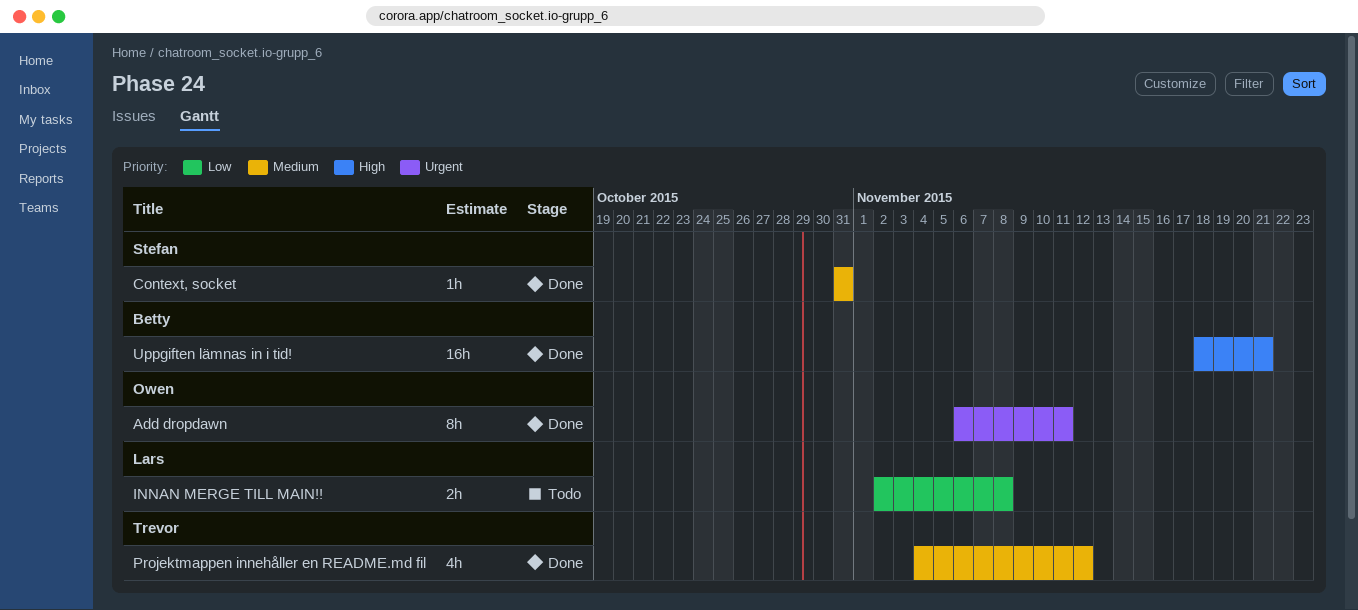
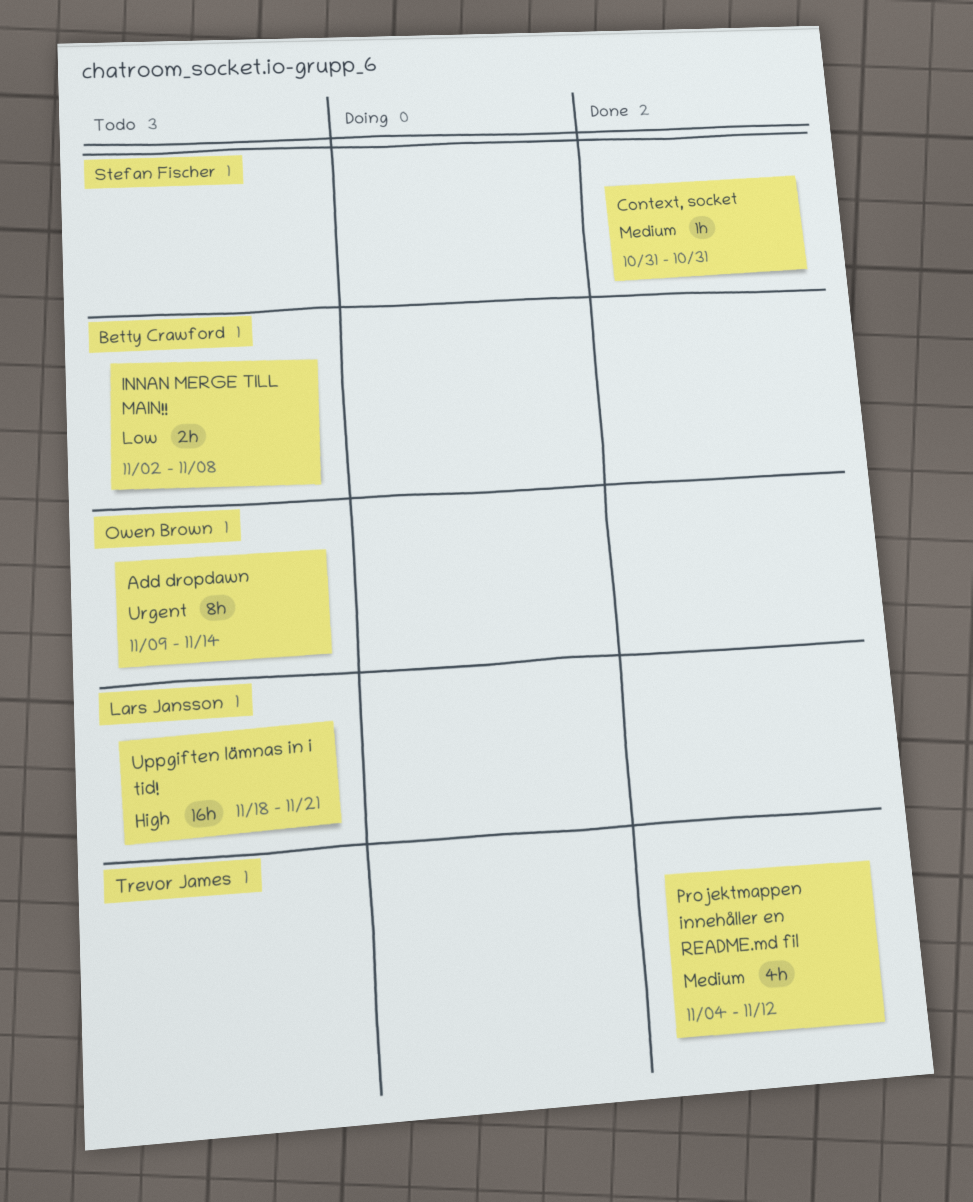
Add dropdawn, status: Done -> Todo
Add dropdawn, start: Nov 6 -> Nov 9
Add dropdawn, due: Nov 11 -> Nov 14
INNAN MERGE TILL MAIN!!, owner: Lars Jansson -> Betty Crawford
Uppgiften lämnas in i tid!, status: Done -> Todo
Uppgiften lämnas in i tid!, owner: Betty Crawford -> Lars Jansson

